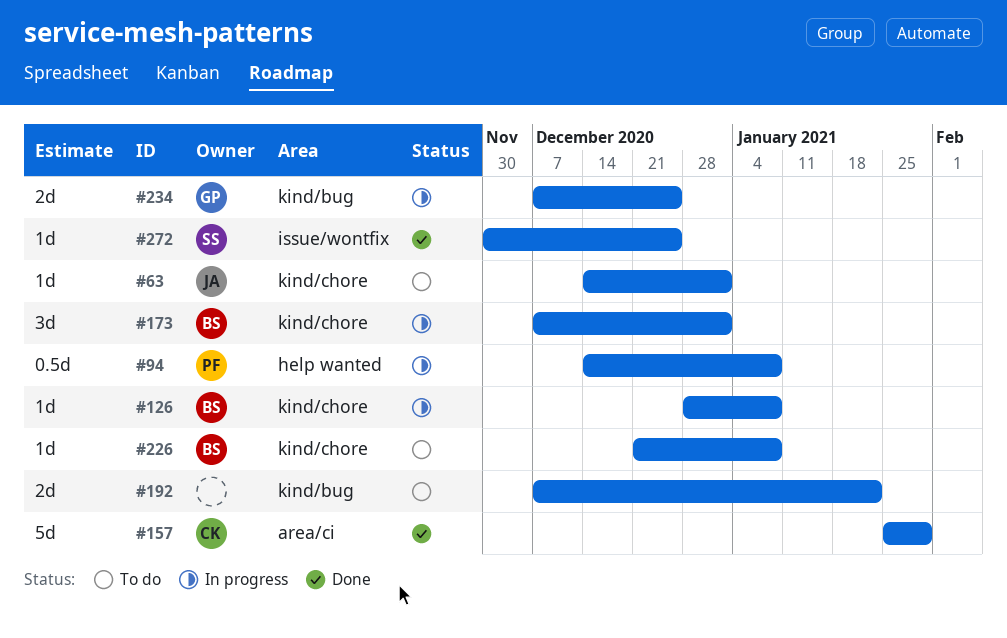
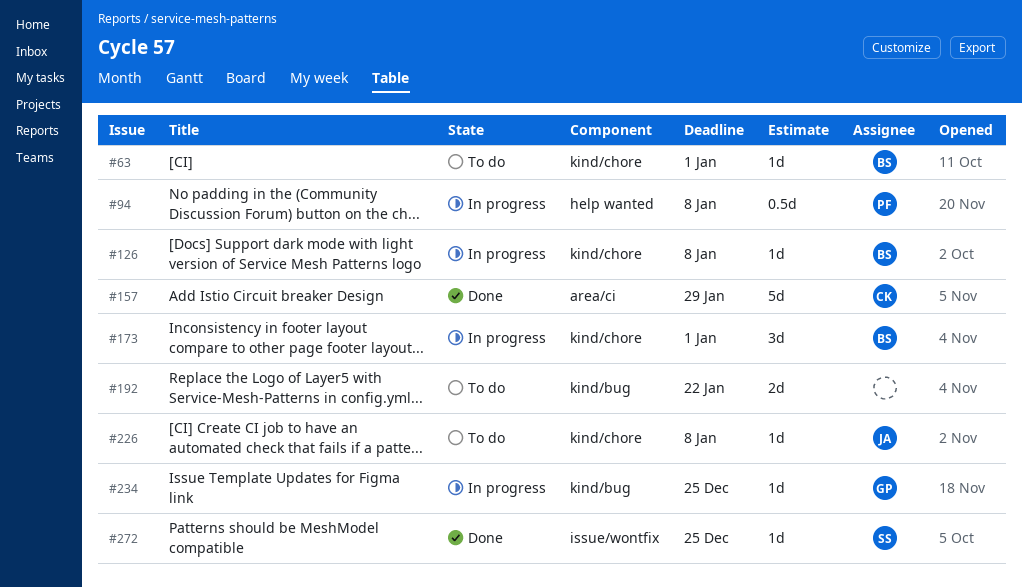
#63, owner: JA -> BS
#226, owner: BS -> JA
#234, estimate: 2d -> 1d

